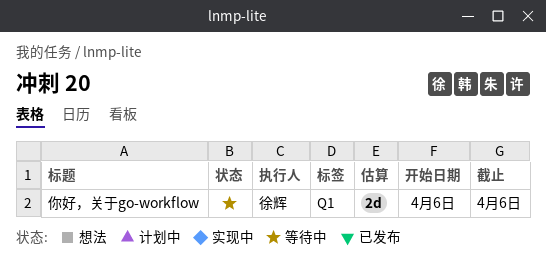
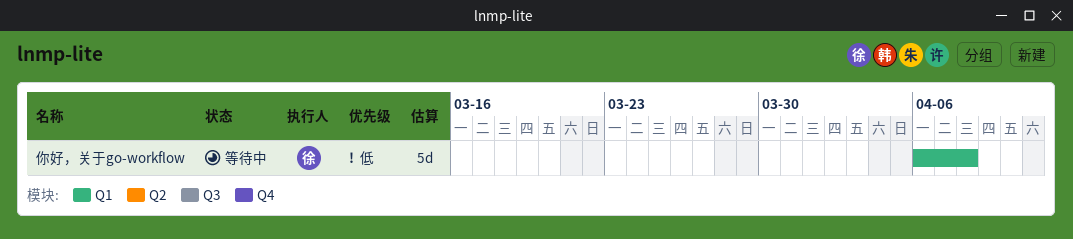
你好，关于go-workflow, estimate: 2d -> 5d
你好，关于go-workflow, due: Apr 6 -> Apr 8

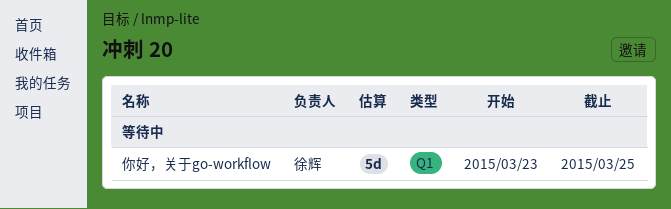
你好，关于go-workflow, start: Apr 6 -> Mar 23
你好，关于go-workflow, due: Apr 8 -> Mar 25

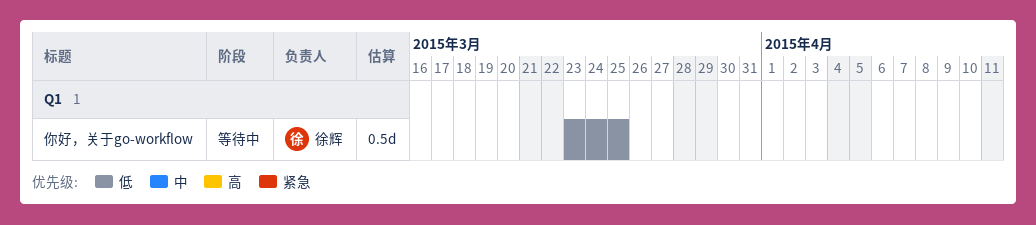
你好，关于go-workflow, estimate: 5d -> 0.5d

